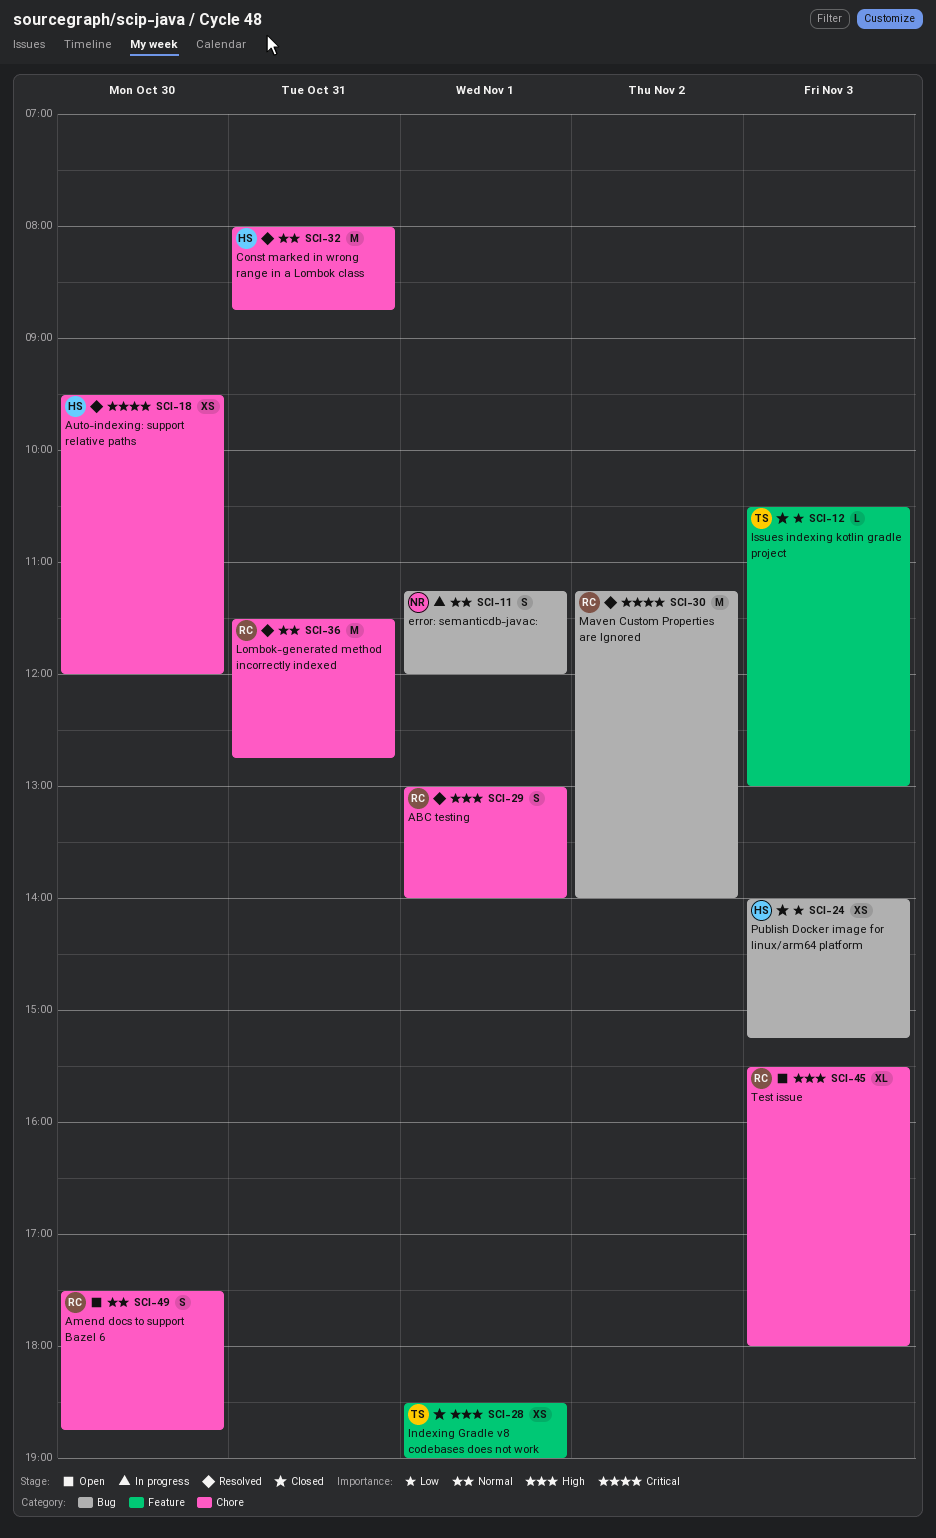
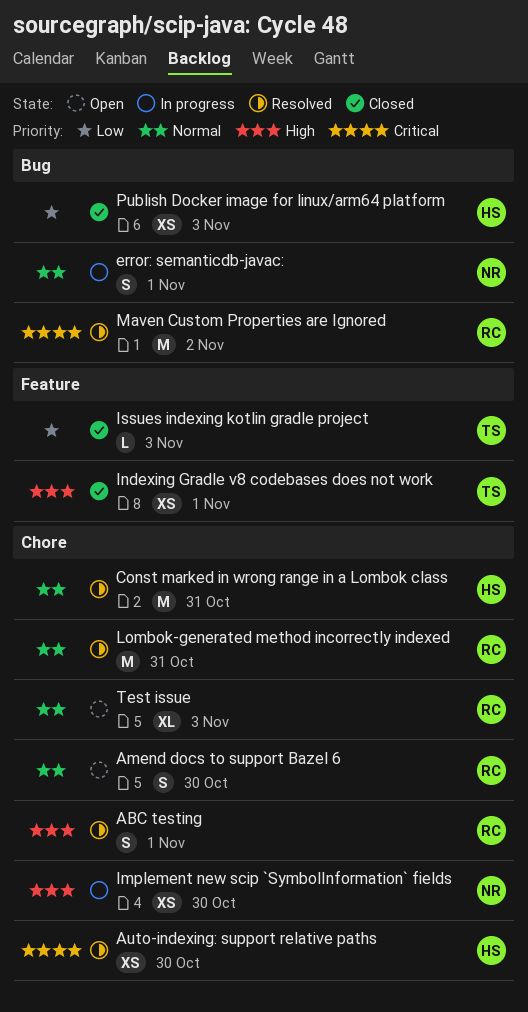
Implement new scip `SymbolInformation` fields: none -> present
Test issue, priority: High -> Normal

